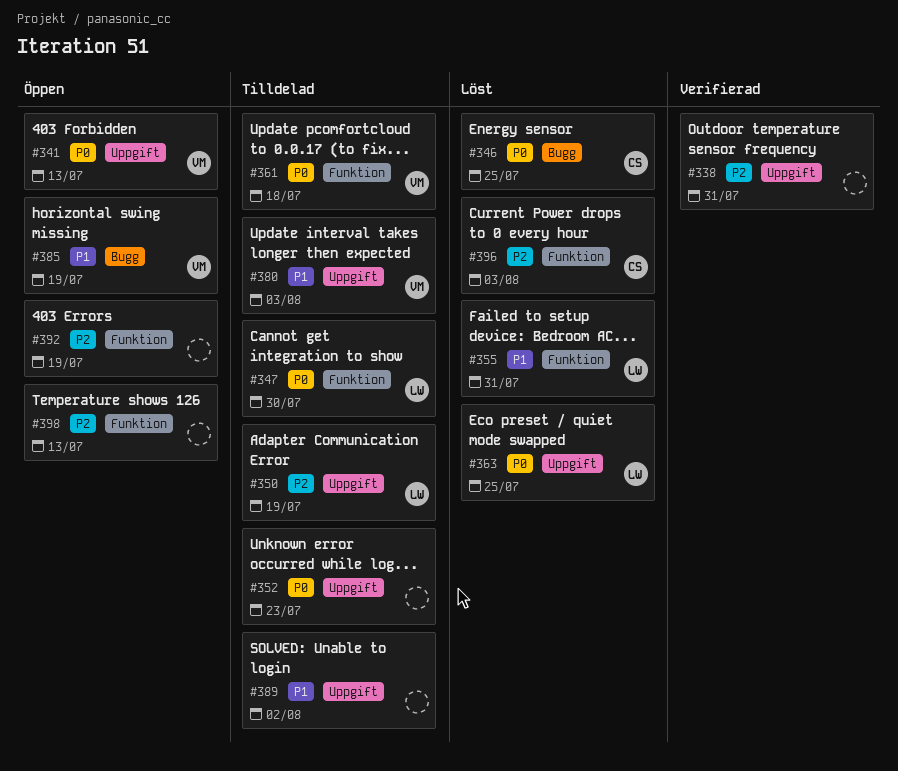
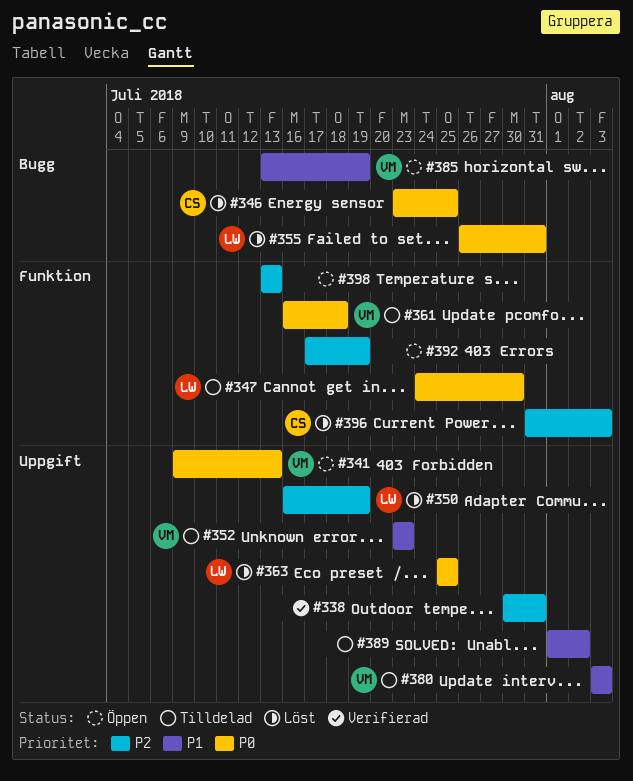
#350, status: Tilldelad -> Löst
#352, owner: none -> VM
#352, priority: P0 -> P1
#355, priority: P1 -> P0
#355, label: Funktion -> Bugg

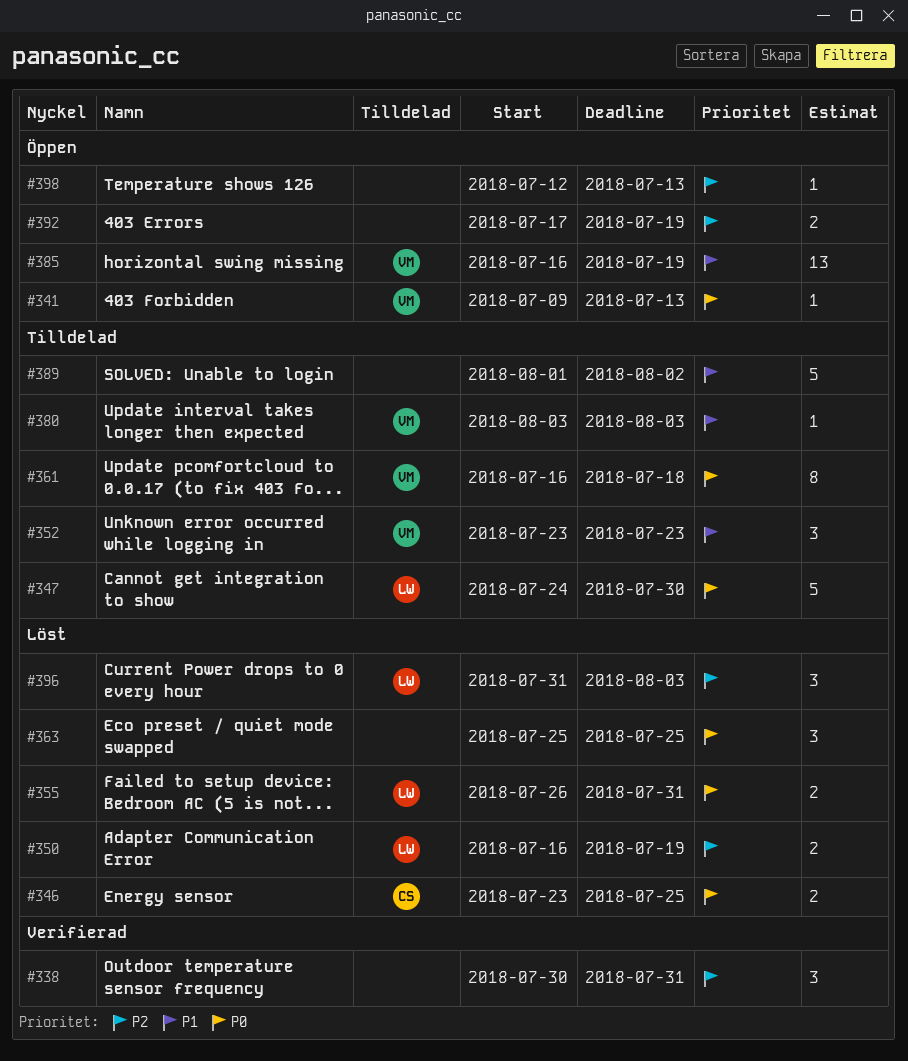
#363, owner: LW -> none
#385, start: Jul 13 -> Jul 16
#396, owner: CS -> LW
#398, start: Jul 13 -> Jul 12

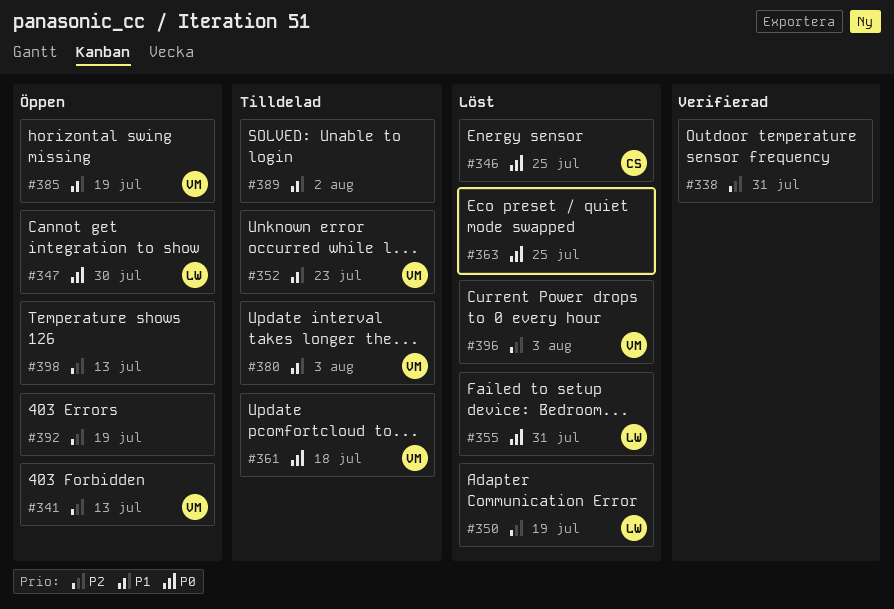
#341, priority: P0 -> P2
#347, status: Tilldelad -> Öppen
#396, owner: LW -> VM

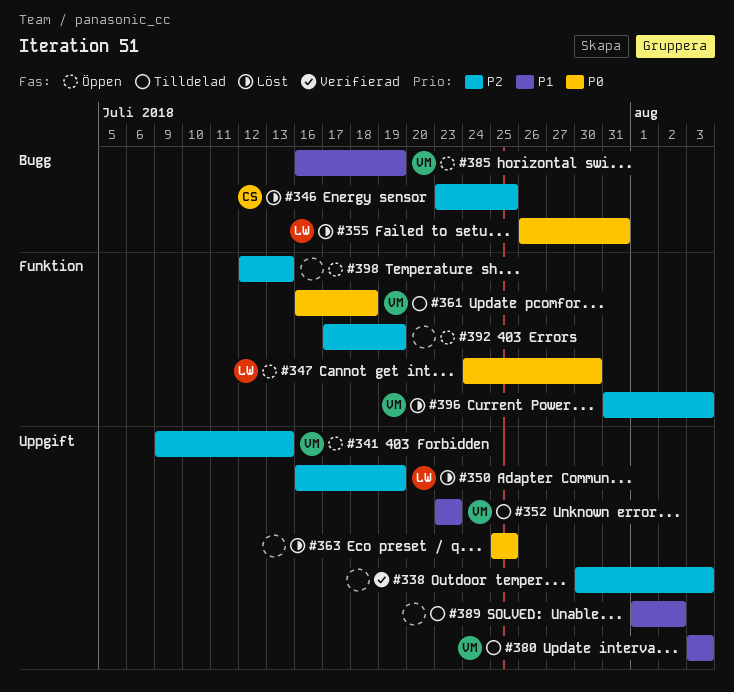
#338, due: Jul 31 -> Aug 3
#346, priority: P0 -> P2

